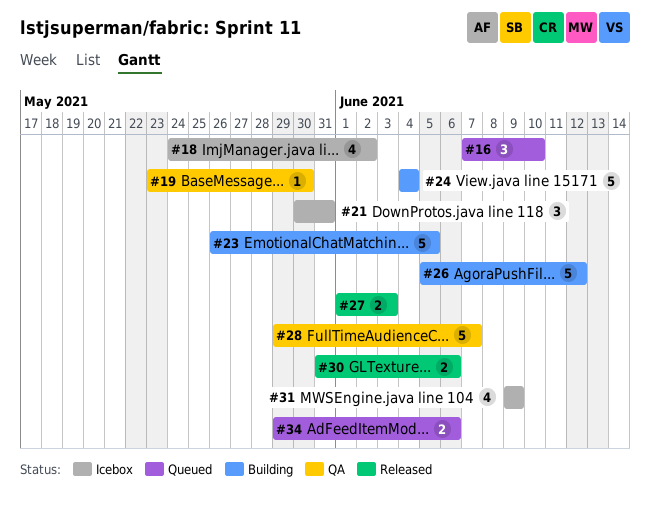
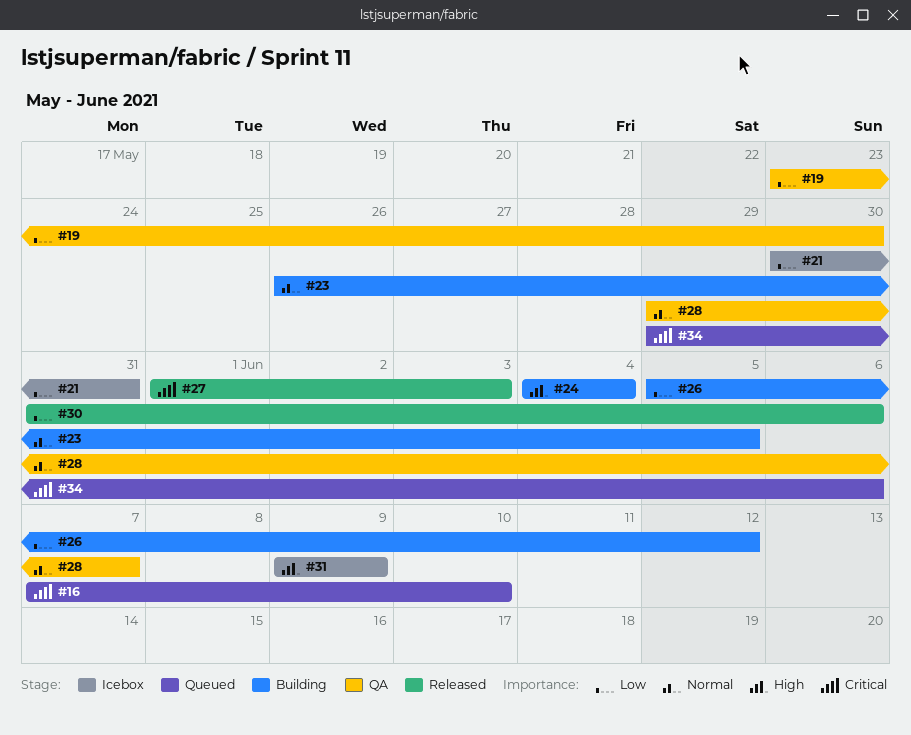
#18: present -> none

